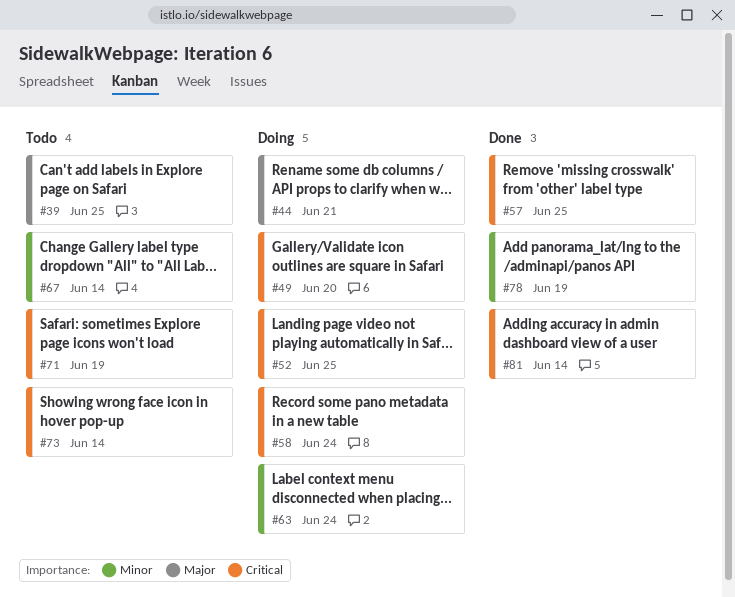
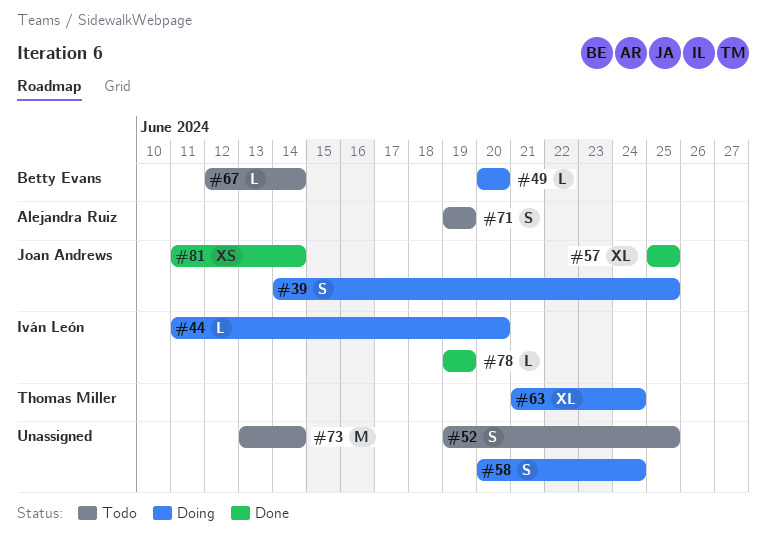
#39, status: Todo -> Doing
#44, due: Jun 21 -> Jun 20
#52, status: Doing -> Todo

